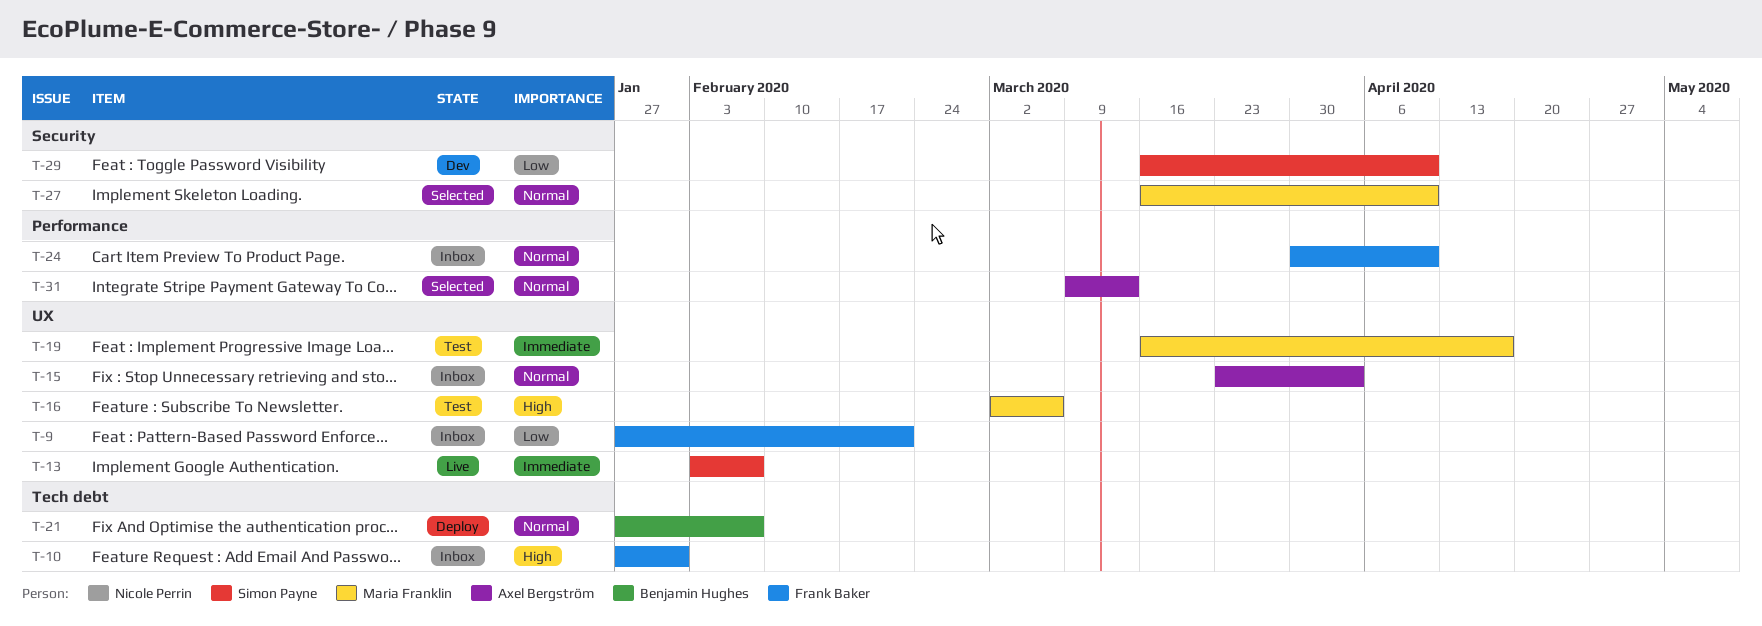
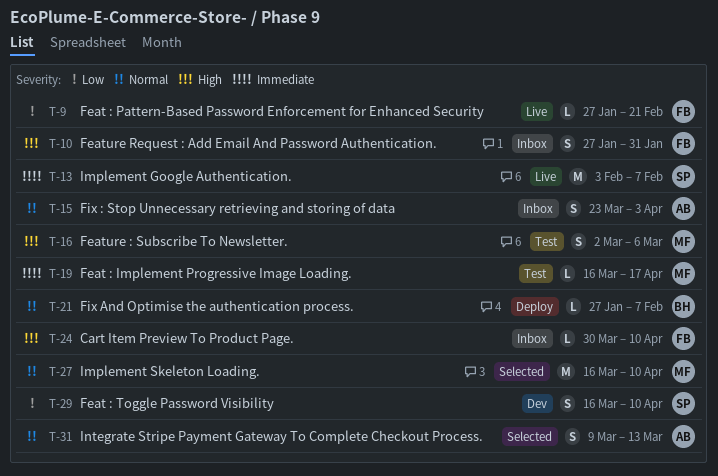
T-9, status: Inbox -> Live
T-24, priority: Normal -> High

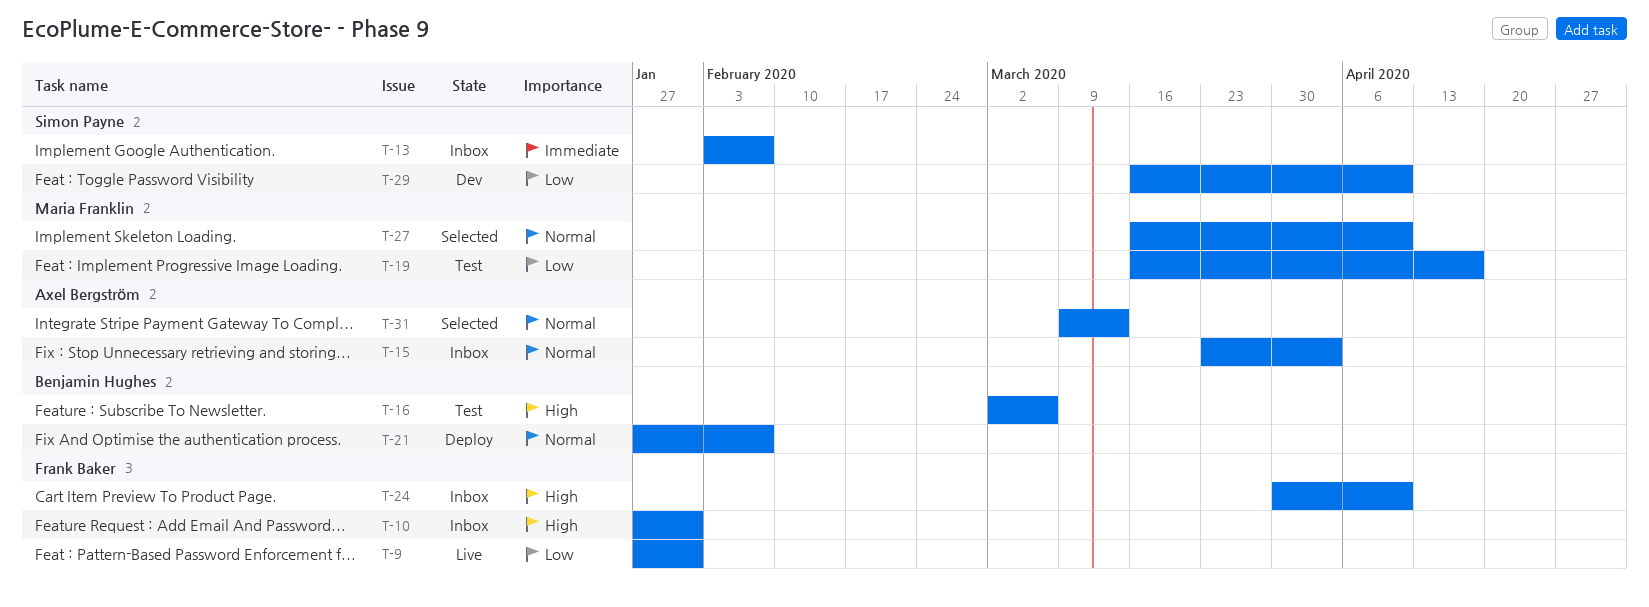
T-9, due: Feb 21 -> Jan 31
T-13, status: Live -> Inbox
T-16, owner: Maria Franklin -> Benjamin Hughes
T-19, priority: Immediate -> Low

